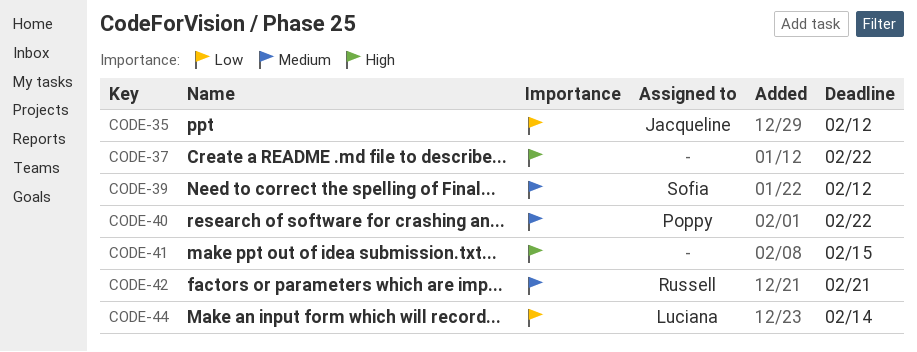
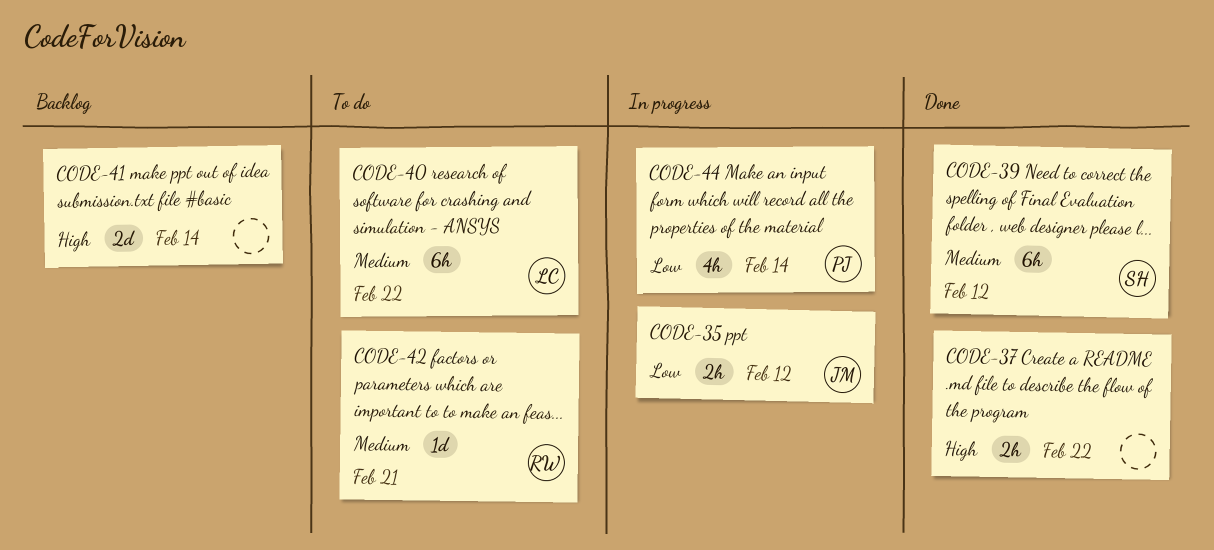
CODE-40, owner: Poppy -> Luciana
CODE-41, due: Feb 15 -> Feb 14
CODE-44, owner: Luciana -> Poppy

